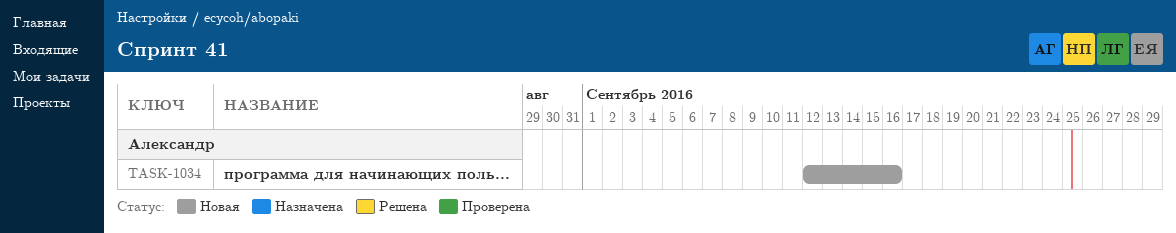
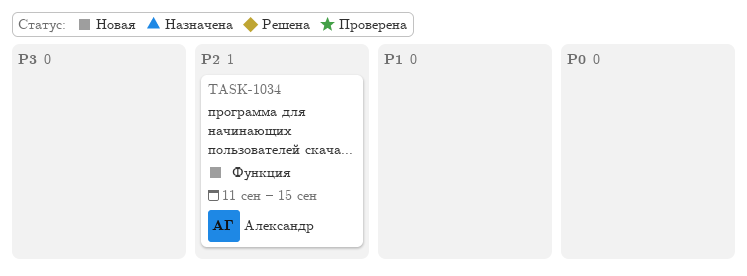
TASK-1034, start: Sep 12 -> Sep 11
TASK-1034, due: Sep 16 -> Sep 15

